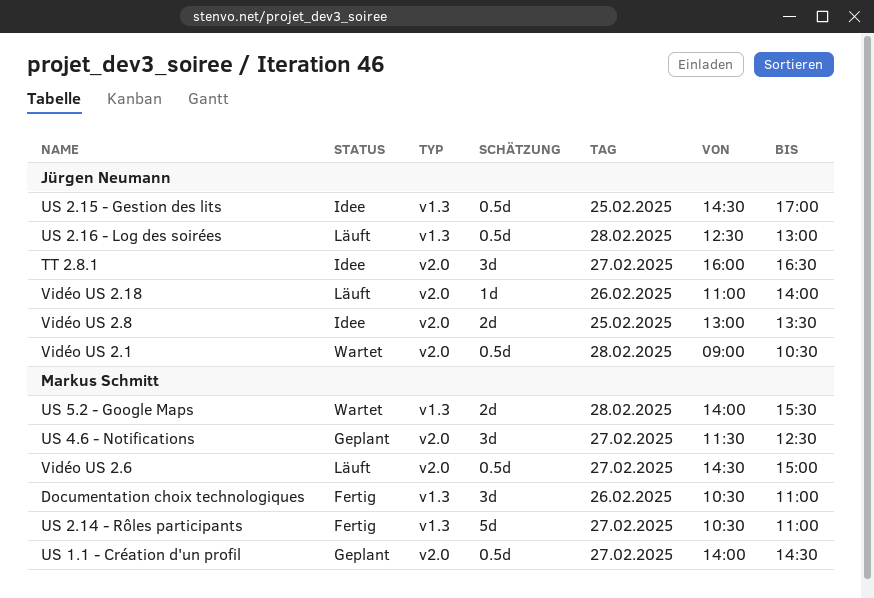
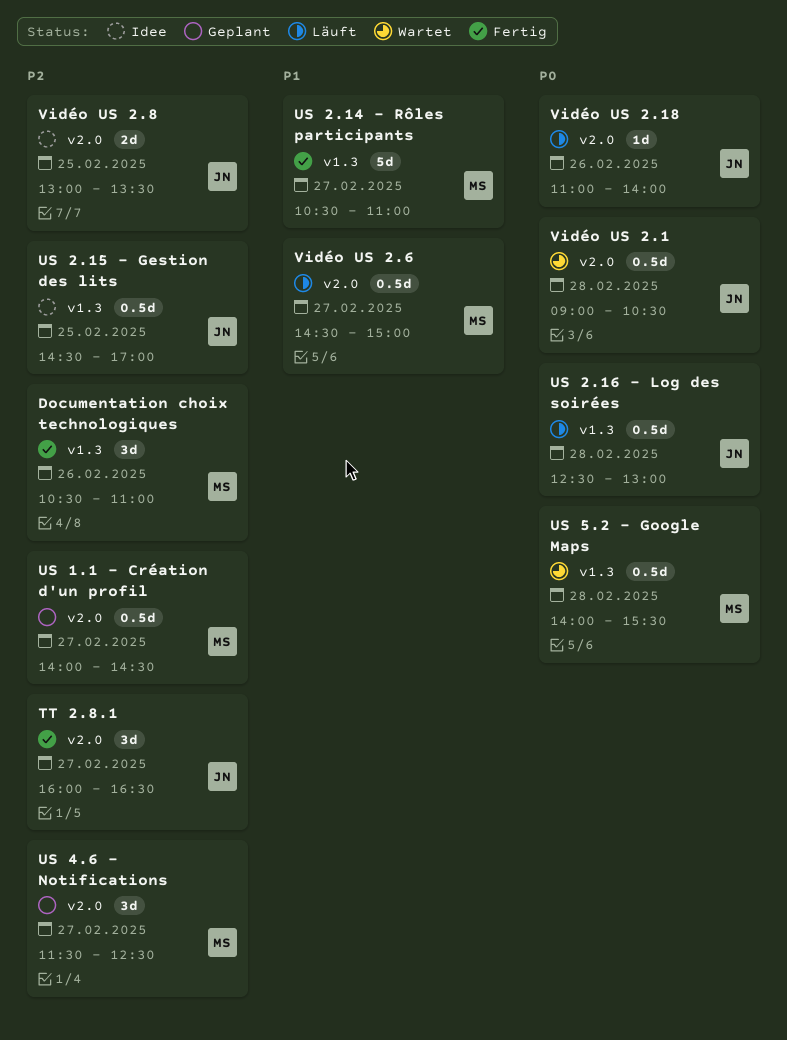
TT 2.8.1, status: Idee -> Fertig
US 5.2 - Google Maps, estimate: 2d -> 0.5d

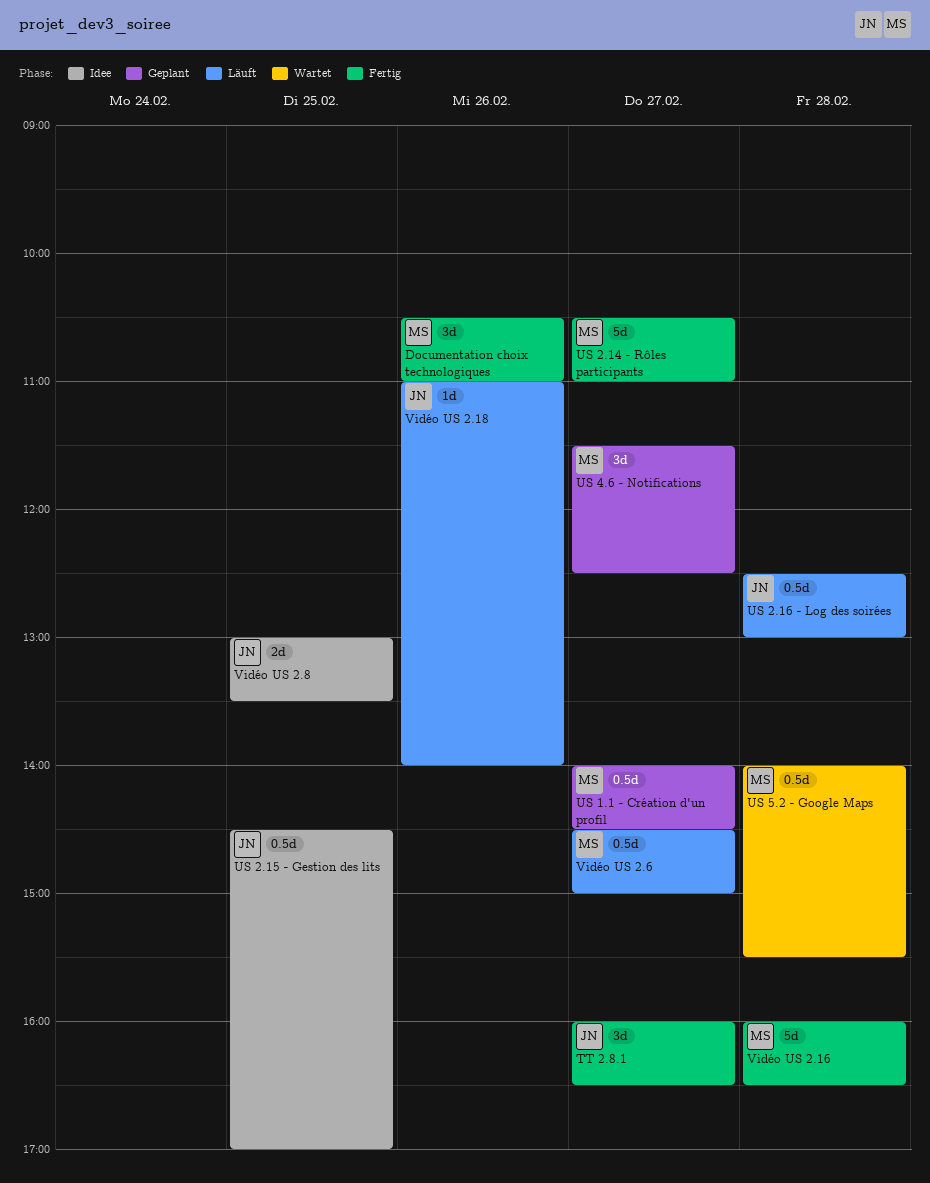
Vidéo US 2.1: present -> none
Vidéo US 2.16: none -> present

